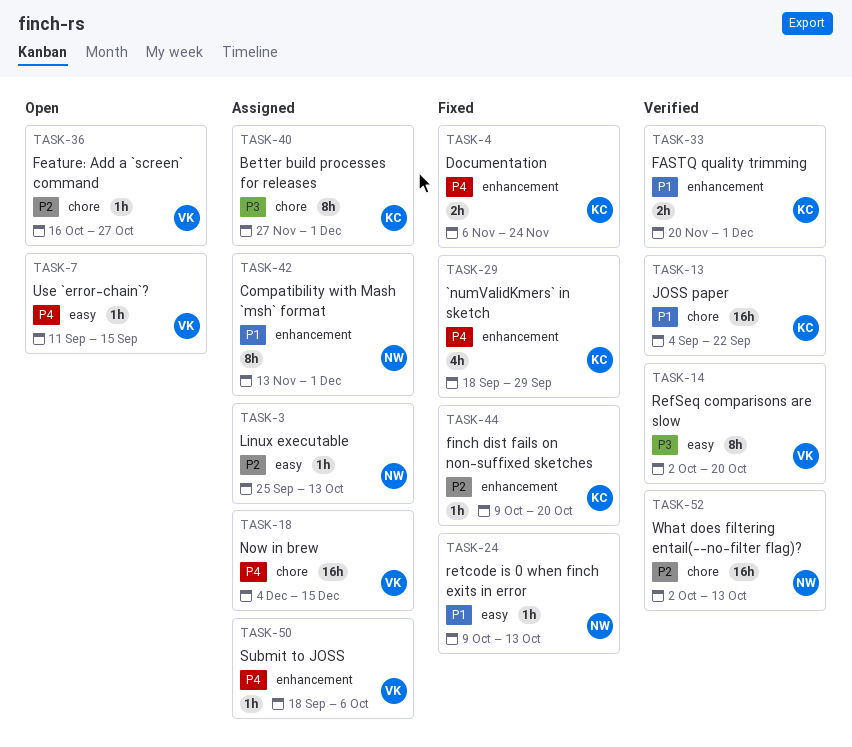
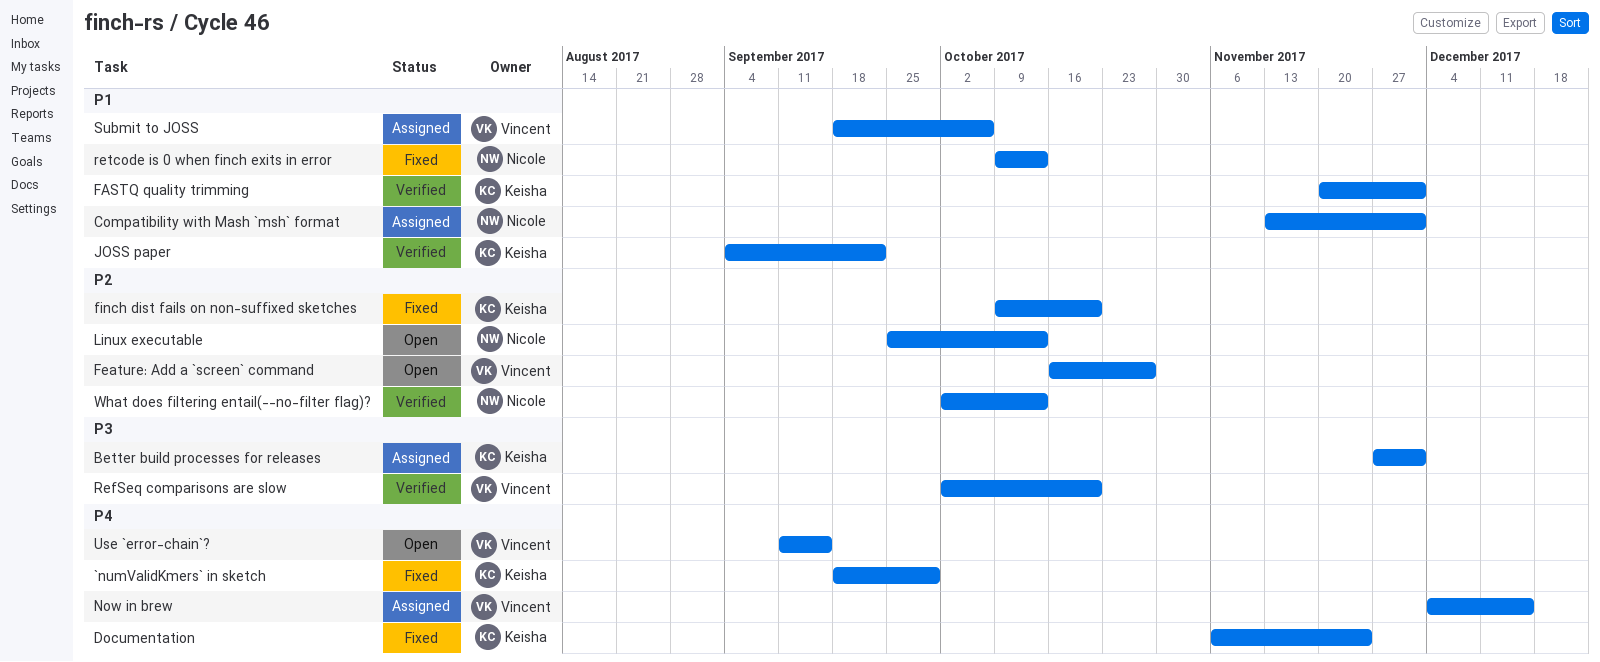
Linux executable, status: Assigned -> Open
Submit to JOSS, priority: P4 -> P1

